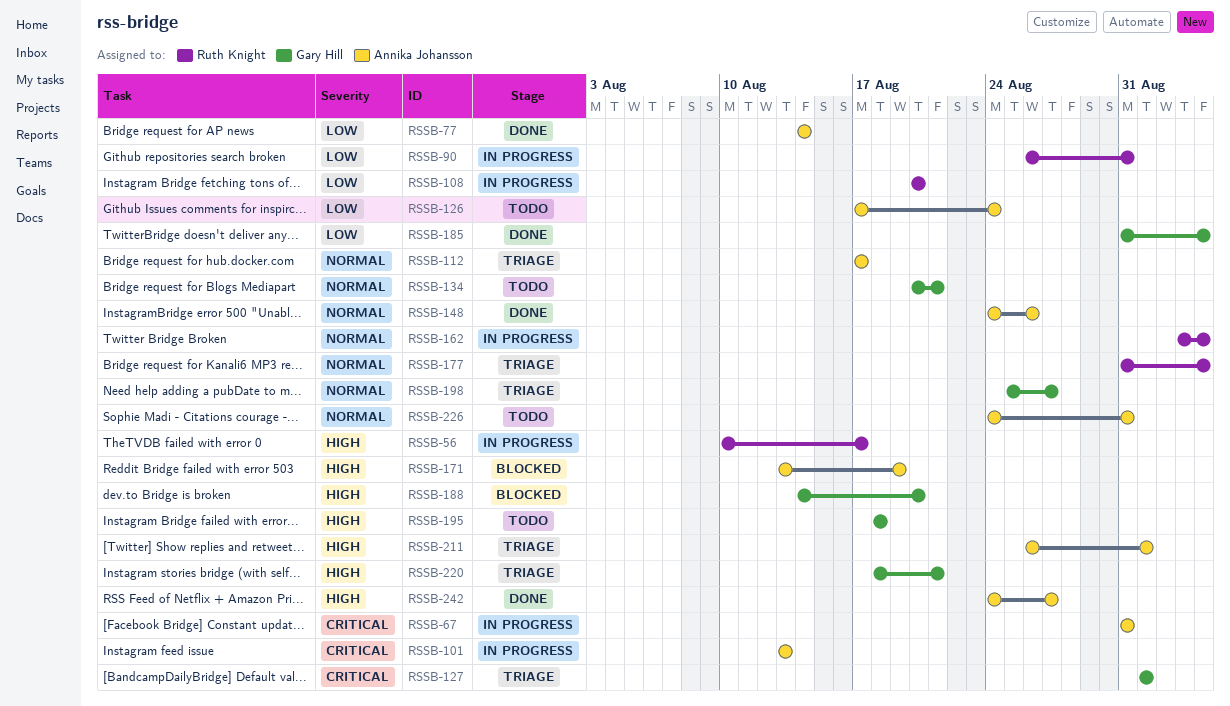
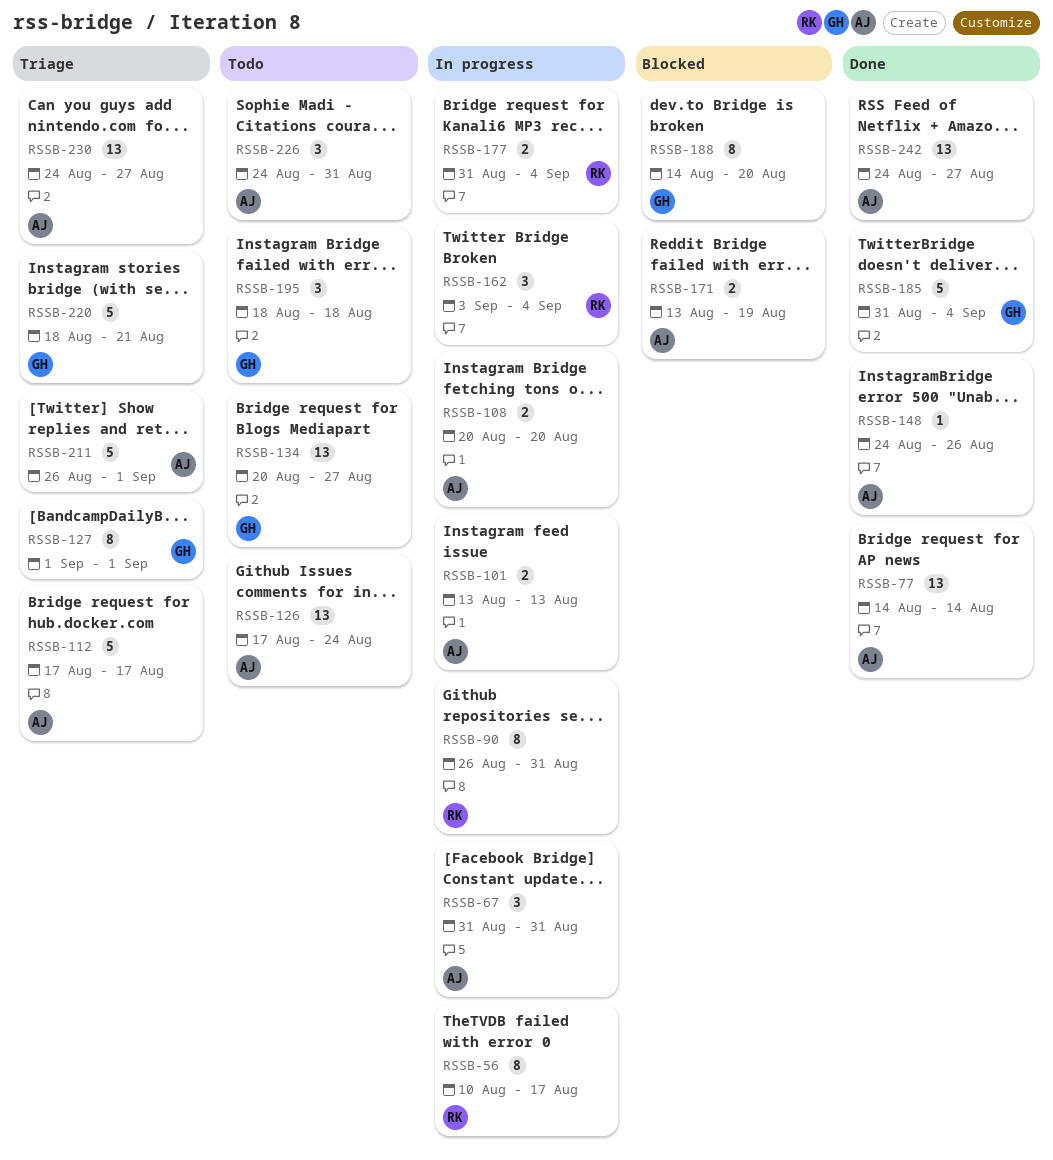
RSSB-108, owner: Ruth Knight -> Annika Johansson
RSSB-134, due: Aug 21 -> Aug 27
RSSB-177, status: Triage -> In progress
RSSB-198: present -> none
RSSB-230: none -> present

